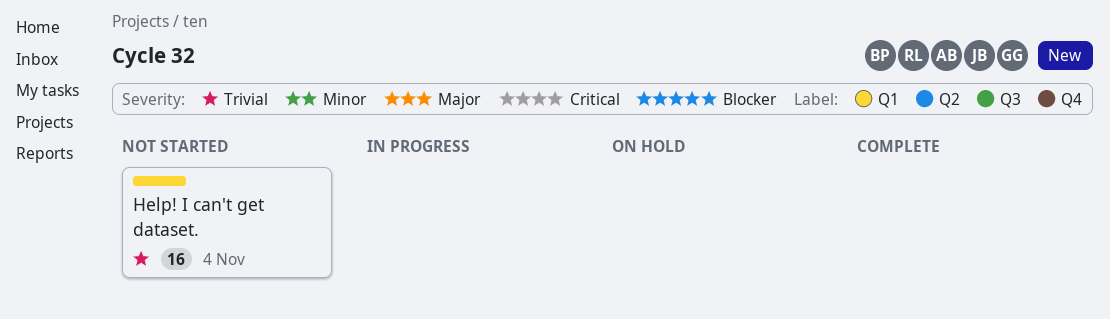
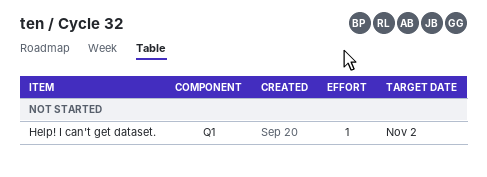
Help! I can't get dataset., estimate: 16 -> 1
Help! I can't get dataset., due: Nov 4 -> Nov 2

